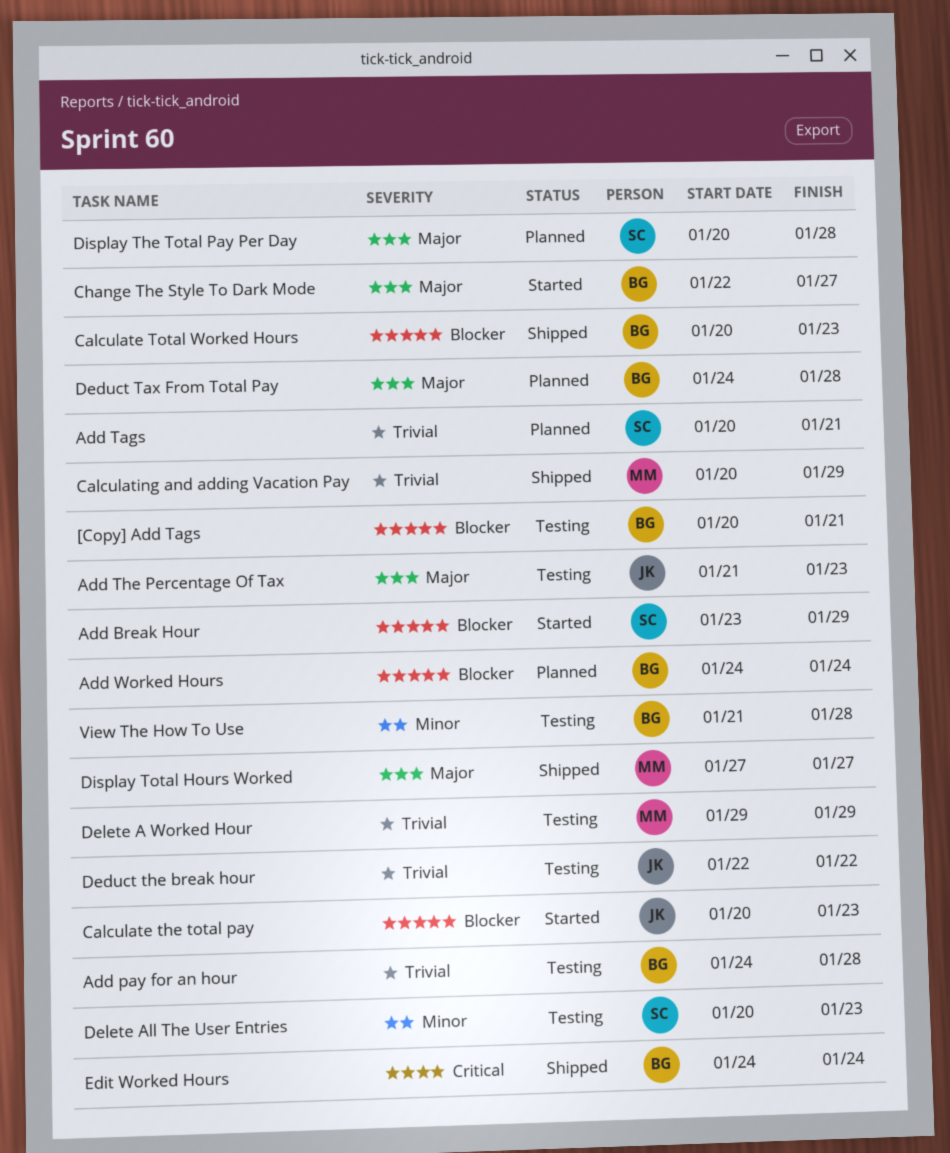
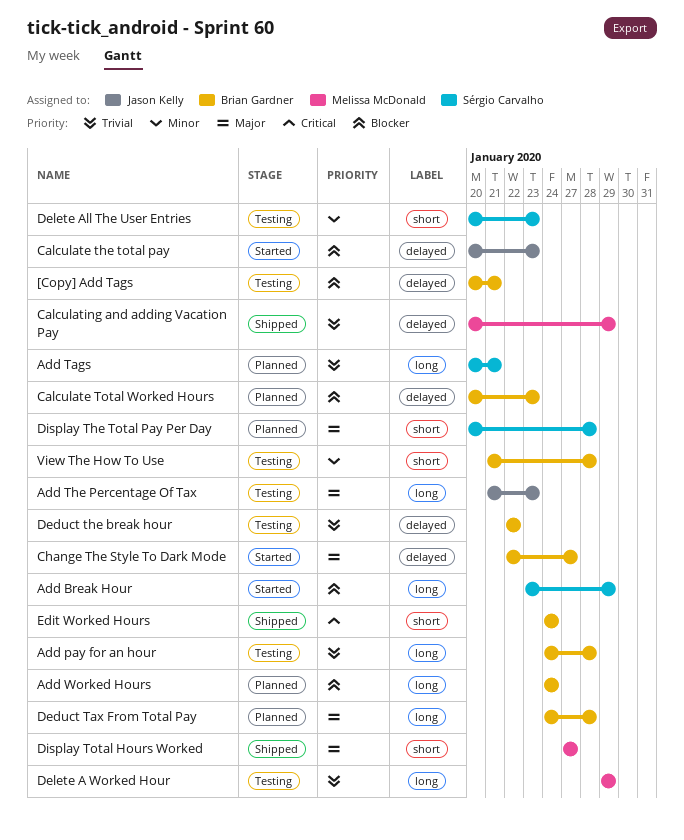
Calculate Total Worked Hours, status: Shipped -> Planned
Deduct the break hour, owner: Jason Kelly -> Brian Gardner

